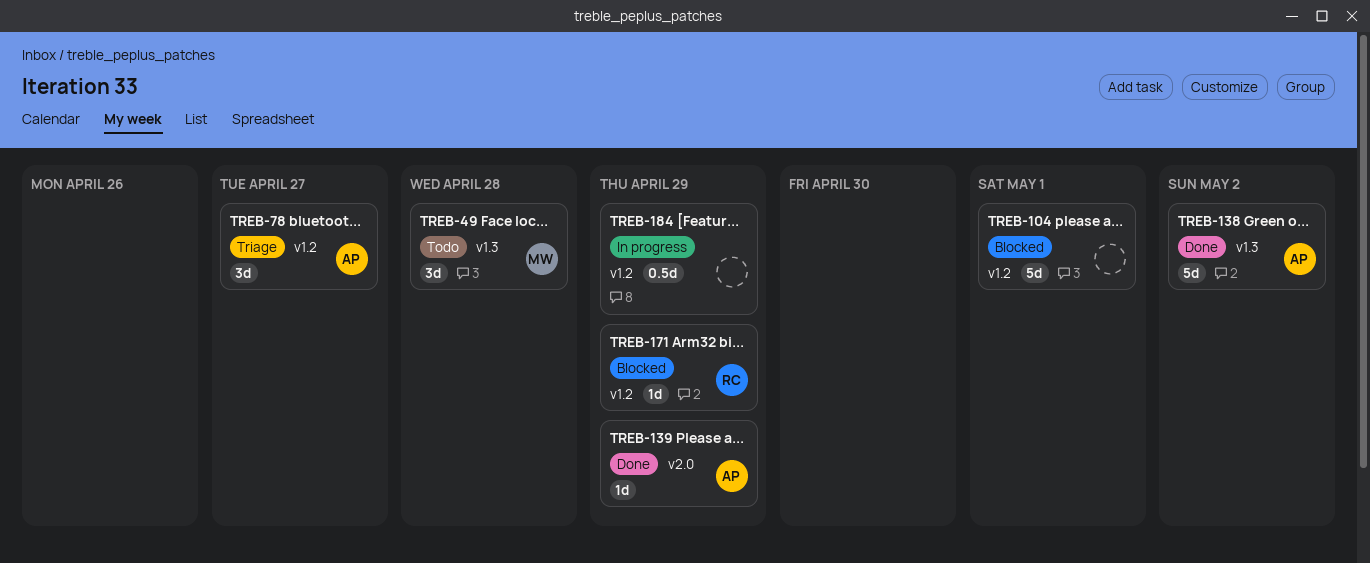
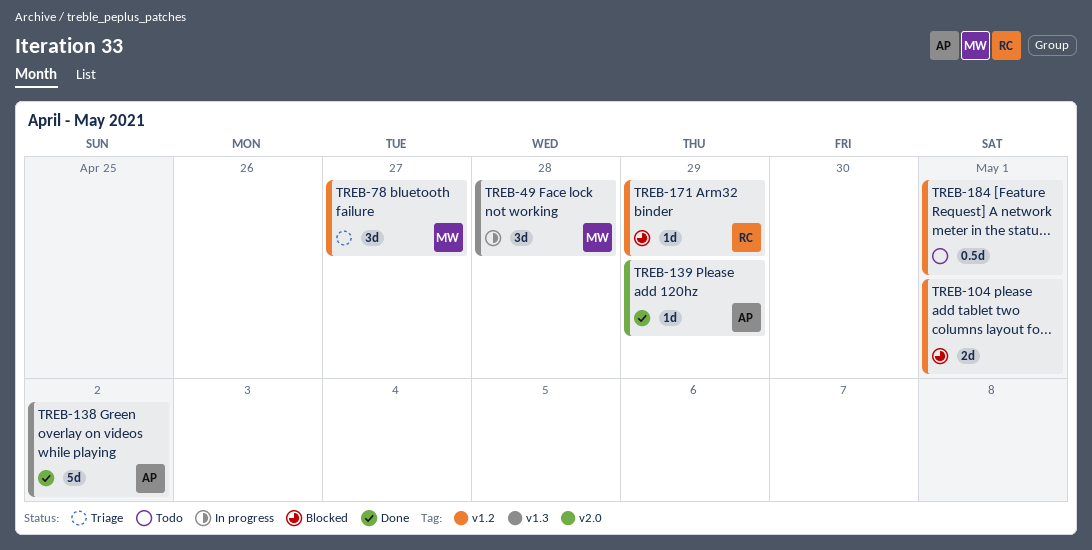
TREB-49, status: Todo -> In progress
TREB-78, owner: AP -> MW
TREB-104, estimate: 5d -> 2d
TREB-184, status: In progress -> Todo
TREB-184, due: Apr 29 -> May 1

